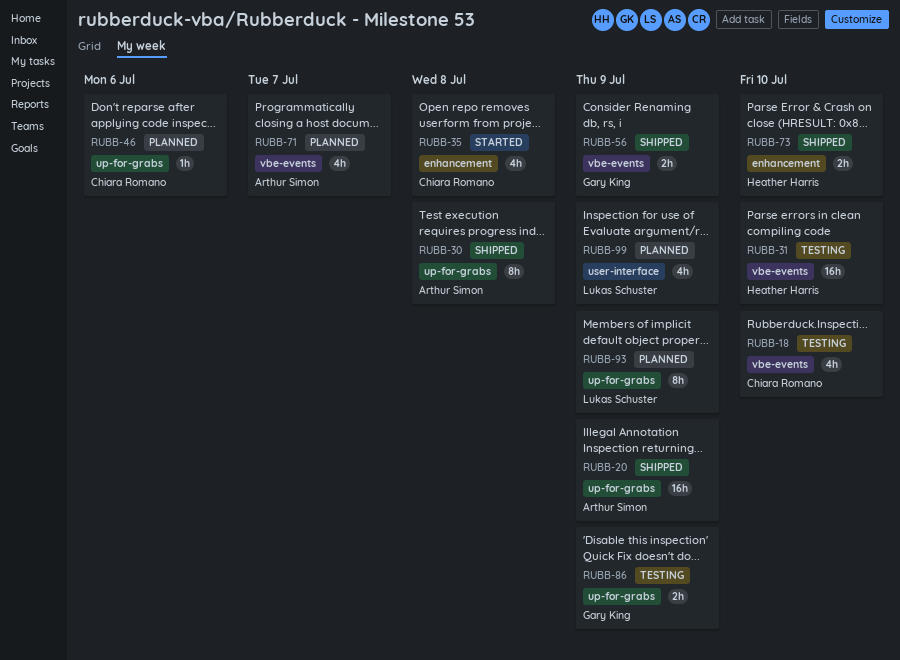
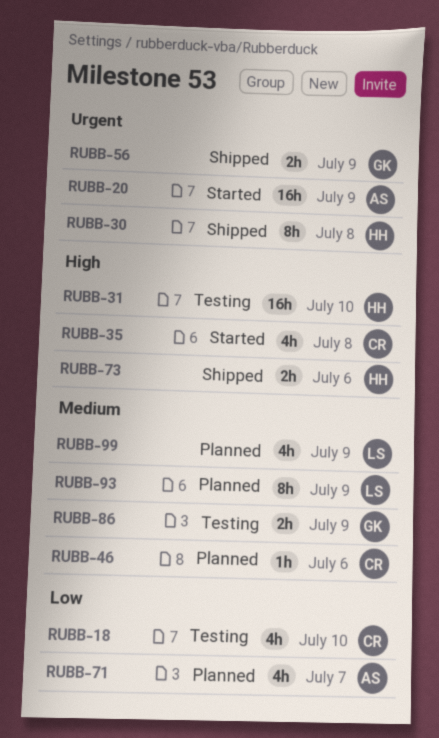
RUBB-20, status: Shipped -> Started
RUBB-30, owner: Arthur Simon -> Heather Harris
RUBB-73, due: Jul 10 -> Jul 6

